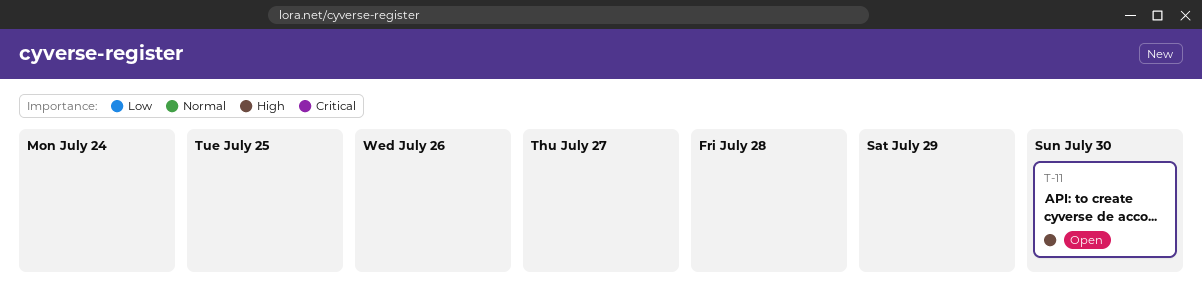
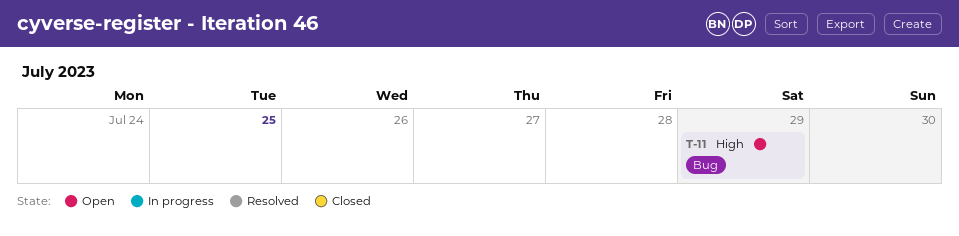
T-11, due: Jul 30 -> Jul 29

